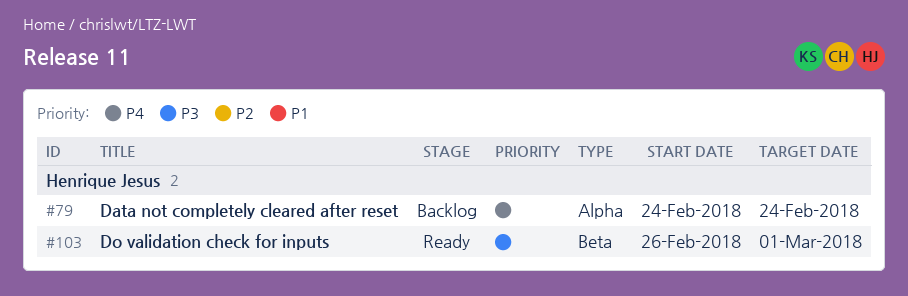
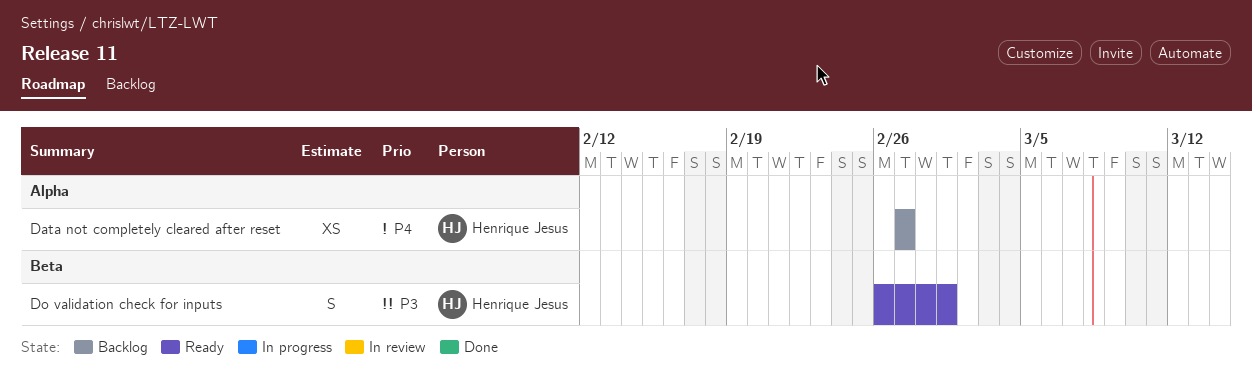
Data not completely cleared after reset, start: Feb 24 -> Feb 27
Data not completely cleared after reset, due: Feb 24 -> Feb 27

